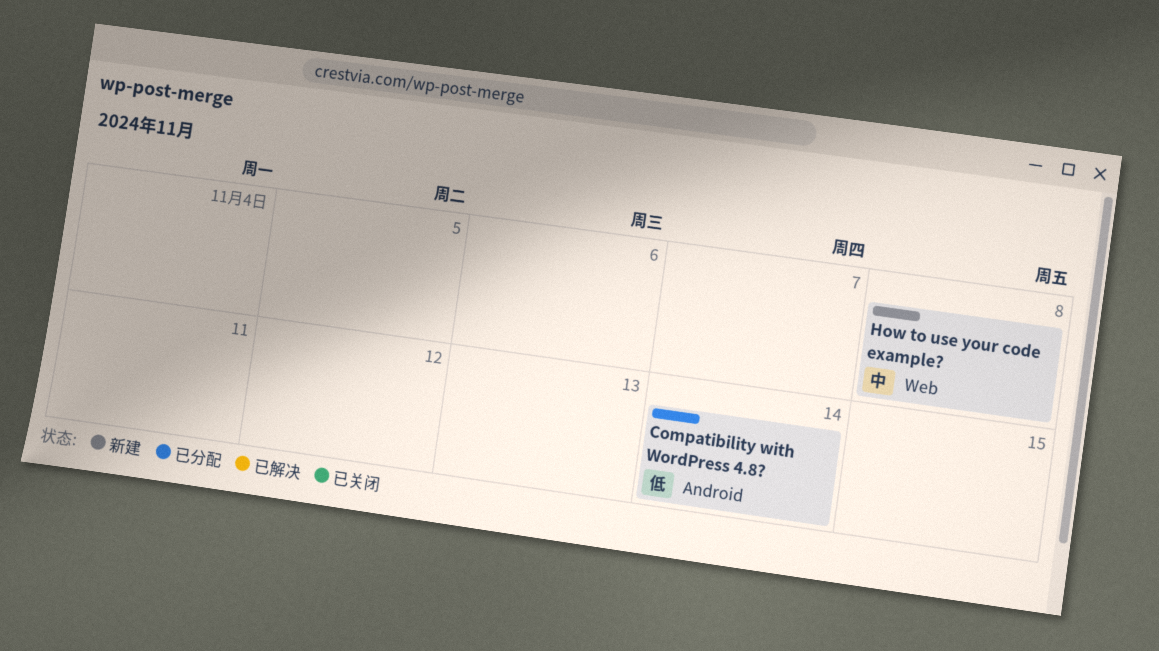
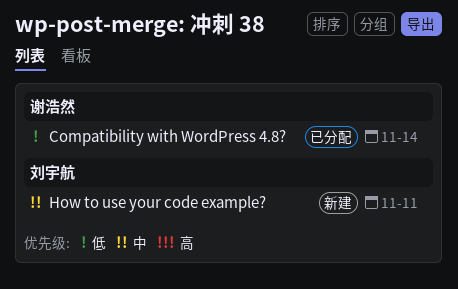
How to use your code example?, due: Nov 8 -> Nov 11

